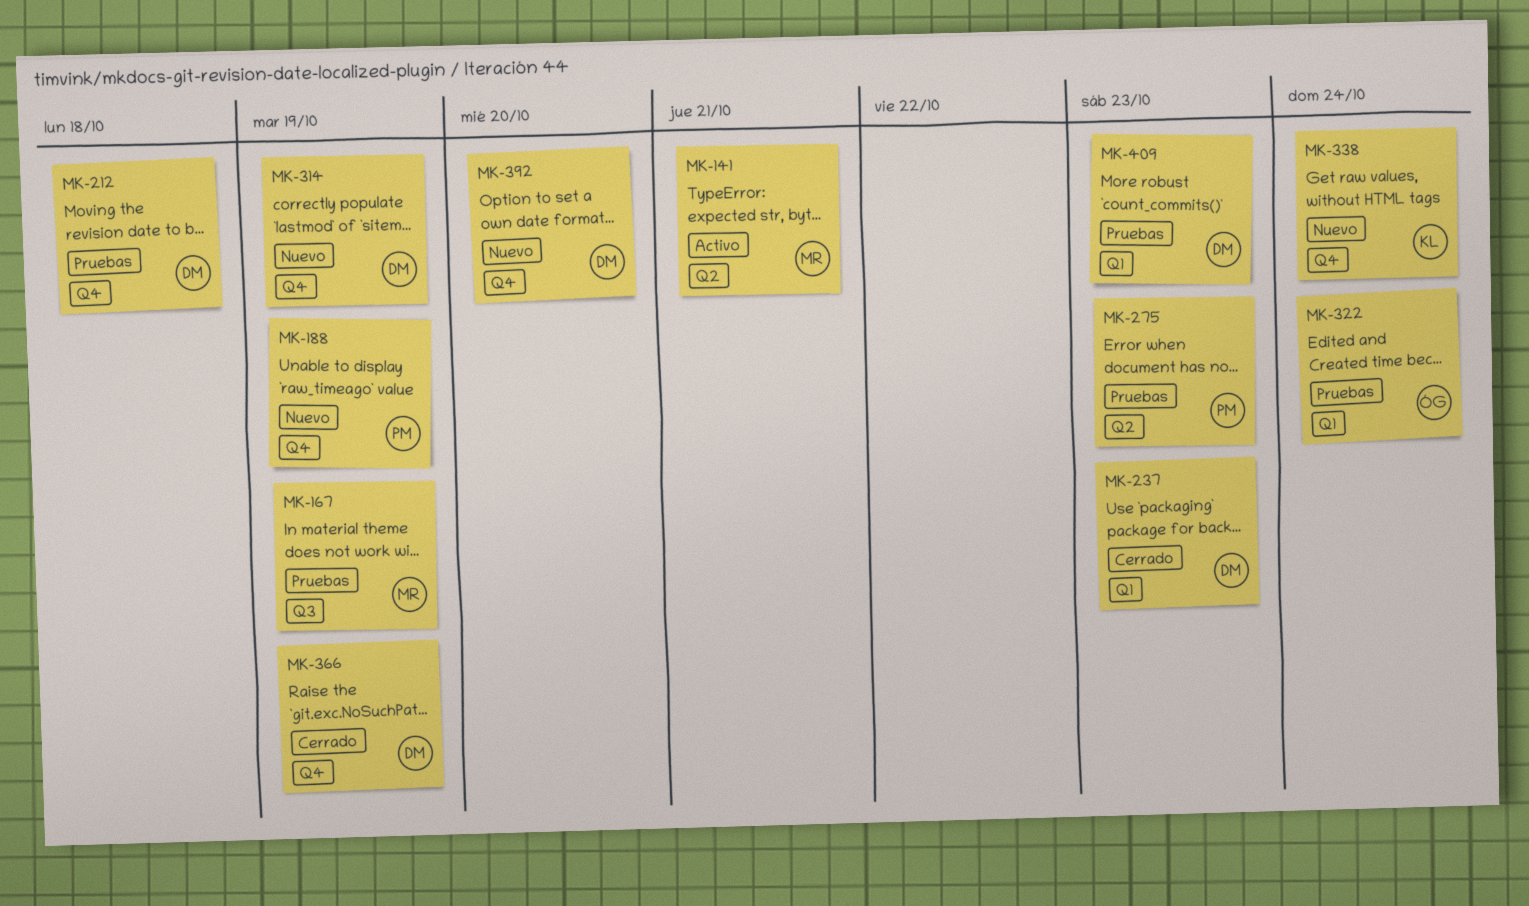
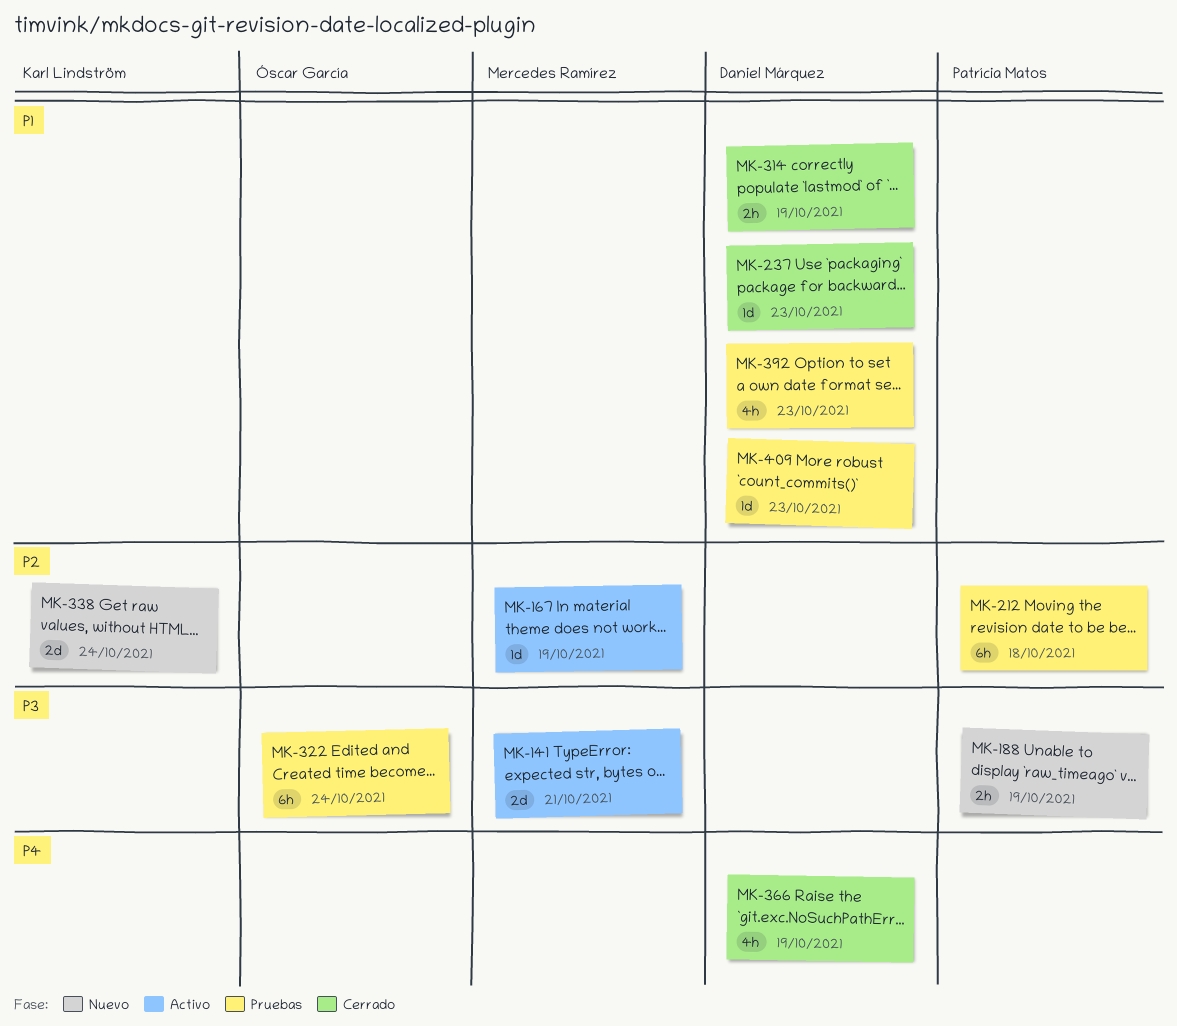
MK-167, status: Pruebas -> Activo
MK-212, owner: Daniel Márquez -> Patrícia Matos
MK-275: present -> none
MK-314, status: Nuevo -> Cerrado
MK-392, status: Nuevo -> Pruebas
MK-392, due: Oct 20 -> Oct 23

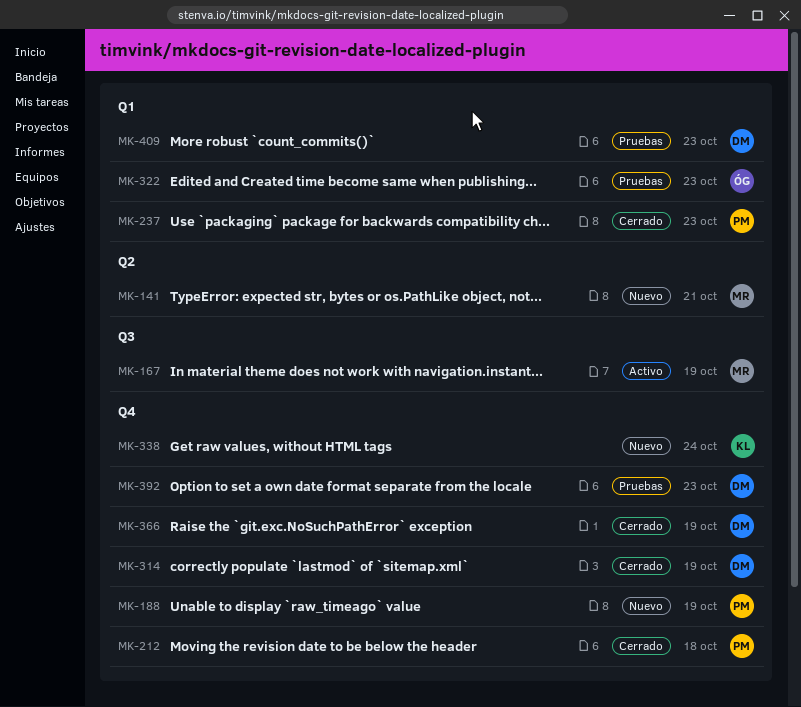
MK-141, status: Activo -> Nuevo
MK-212, status: Pruebas -> Cerrado
MK-237, owner: Daniel Márquez -> Patrícia Matos
MK-322, due: Oct 24 -> Oct 23

